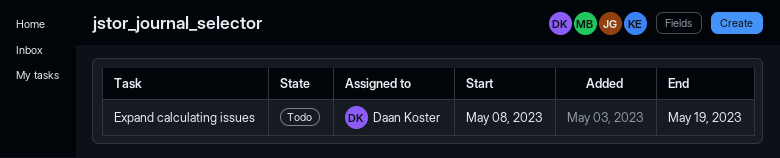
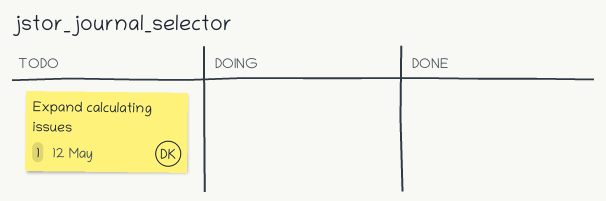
Expand calculating issues, due: May 19 -> May 12

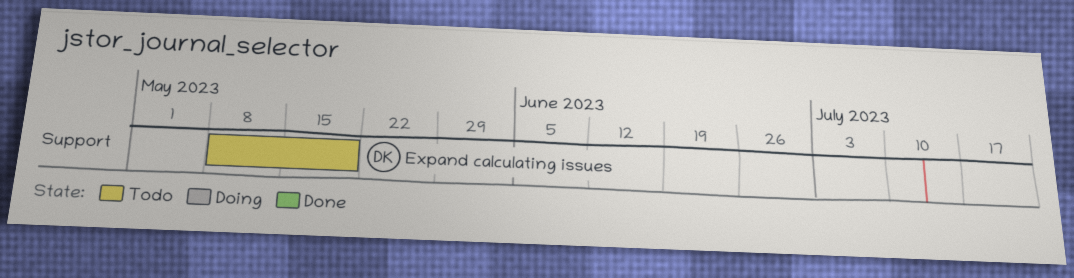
Expand calculating issues, due: May 12 -> May 19

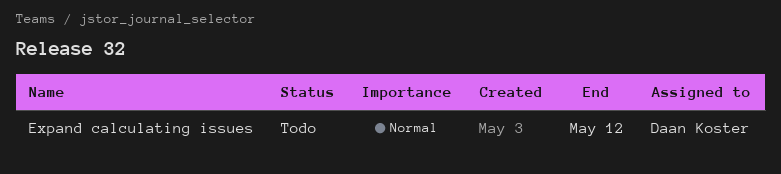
Expand calculating issues, due: May 19 -> May 12

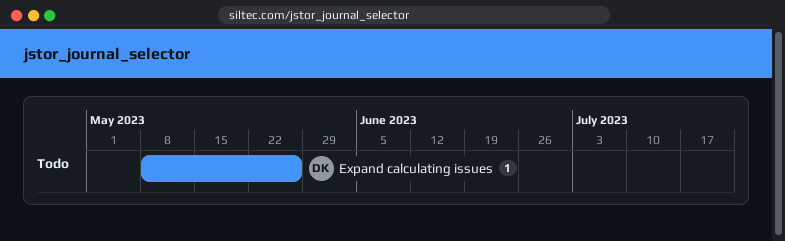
Expand calculating issues, due: May 12 -> May 26

